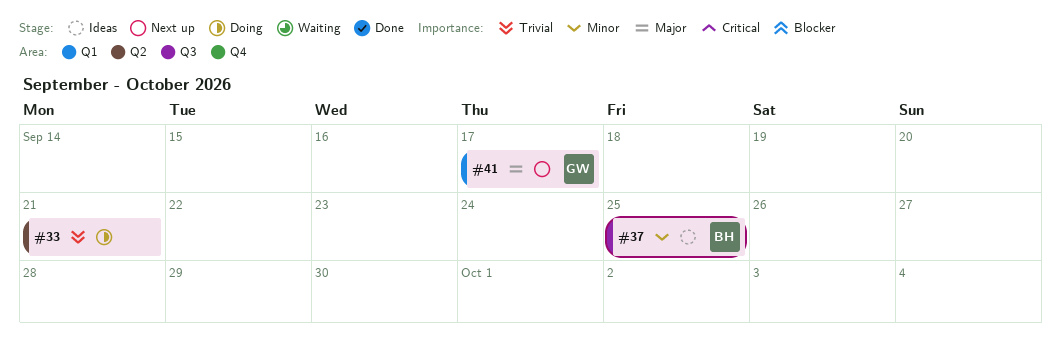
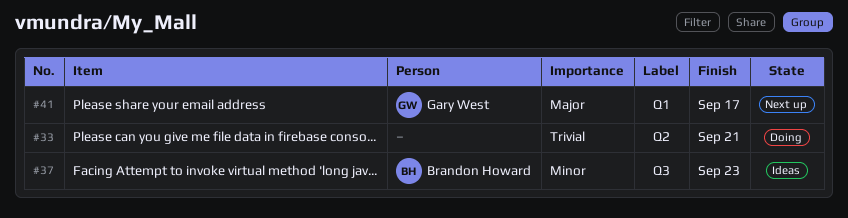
#37, due: Sep 25 -> Sep 23

